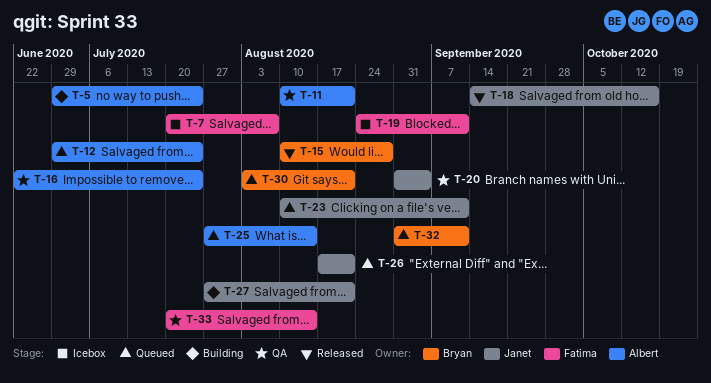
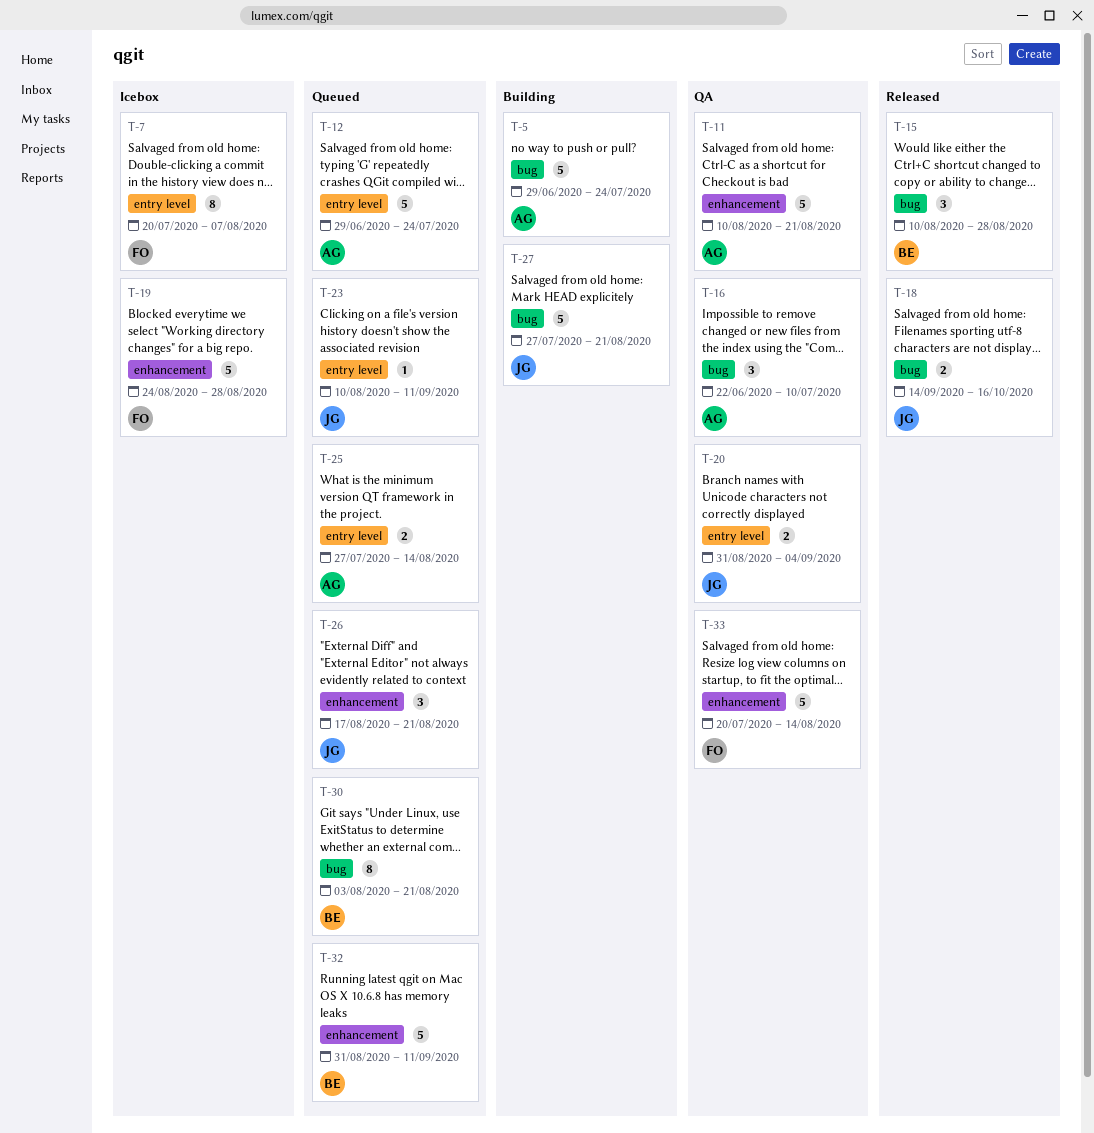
T-16, due: Jul 24 -> Jul 10
T-19, due: Sep 11 -> Aug 28

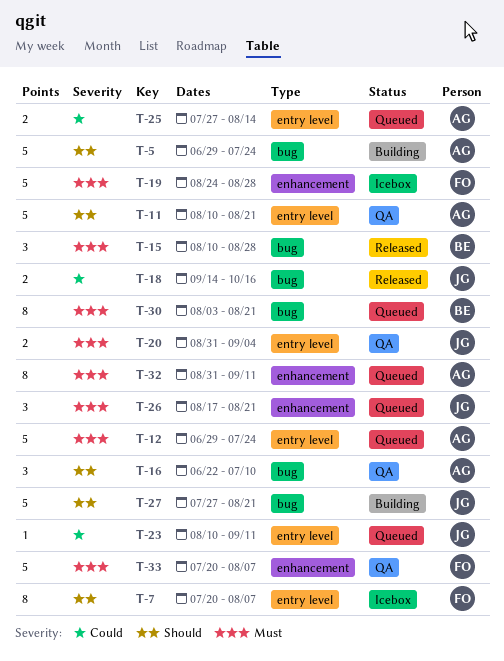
T-11, label: enhancement -> entry level
T-32, owner: BE -> AG
T-32, estimate: 5 -> 8
T-33, due: Aug 14 -> Aug 7

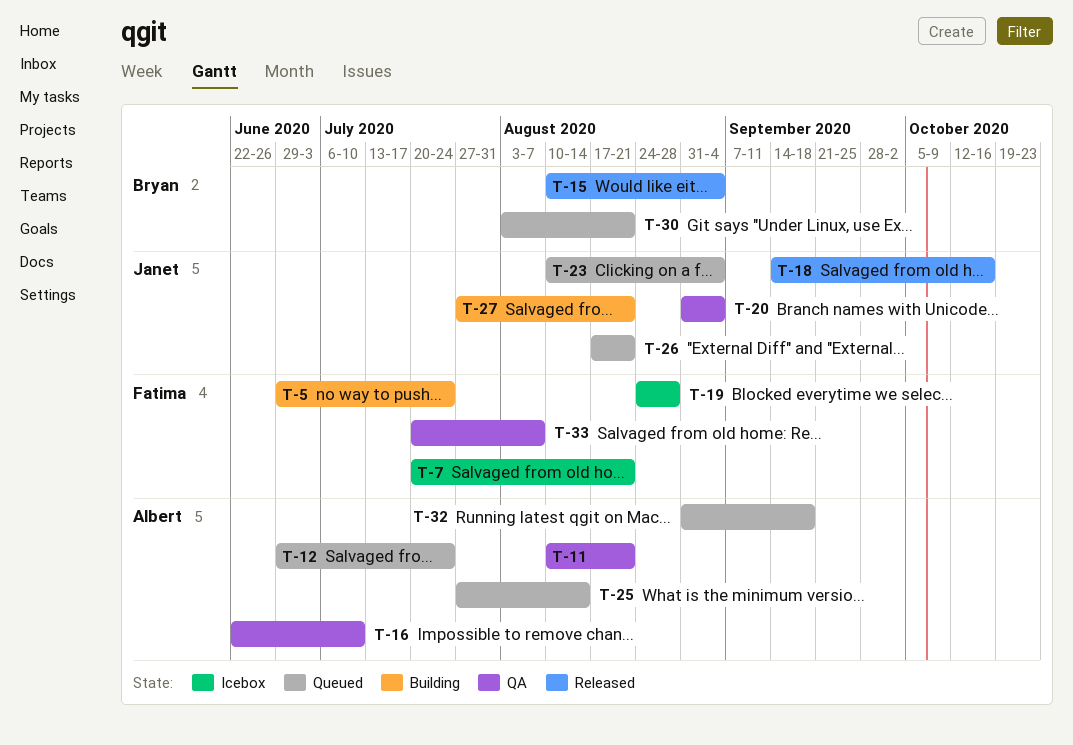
T-5, owner: Albert -> Fatima
T-7, due: Aug 7 -> Aug 21
T-15, due: Aug 28 -> Sep 4
T-23, due: Sep 11 -> Sep 4
T-32, due: Sep 11 -> Sep 18

